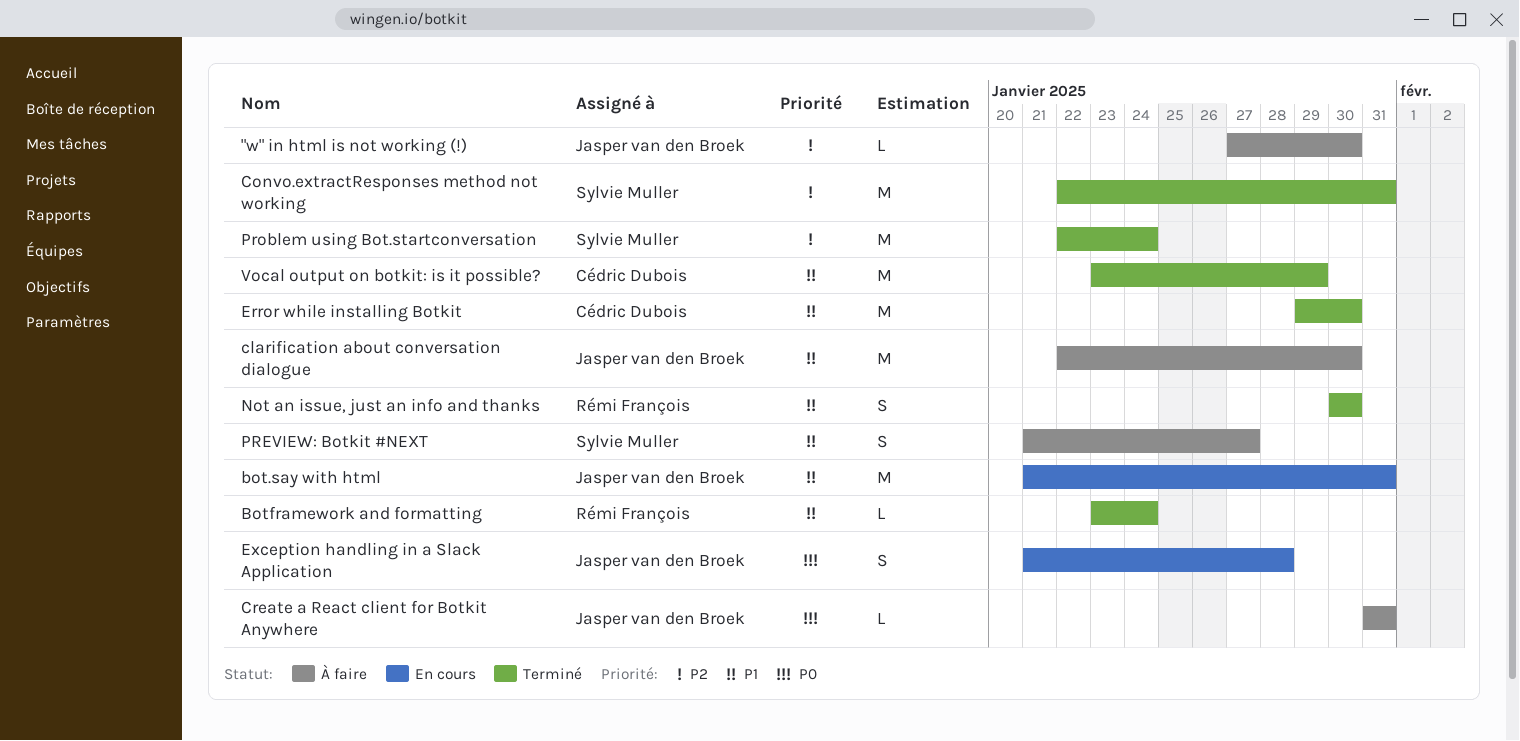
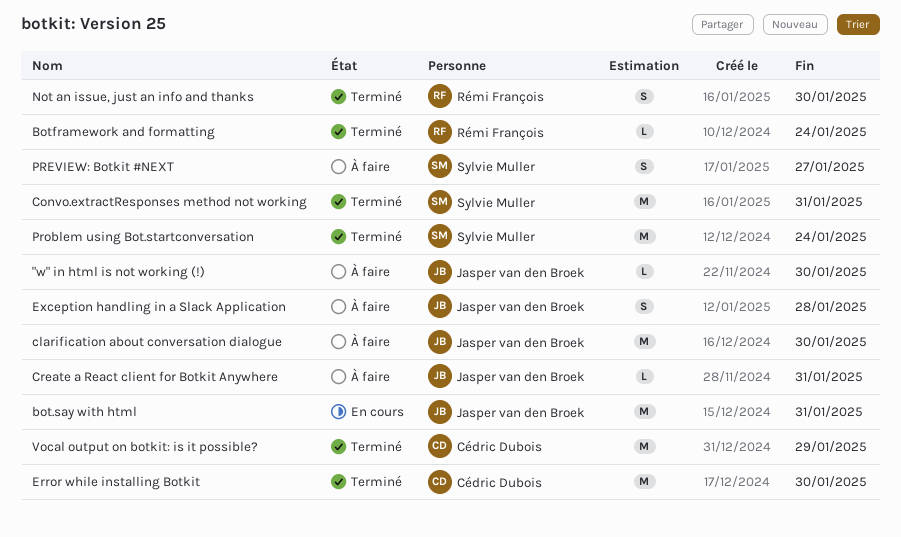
Exception handling in a Slack Application, status: En cours -> À faire

